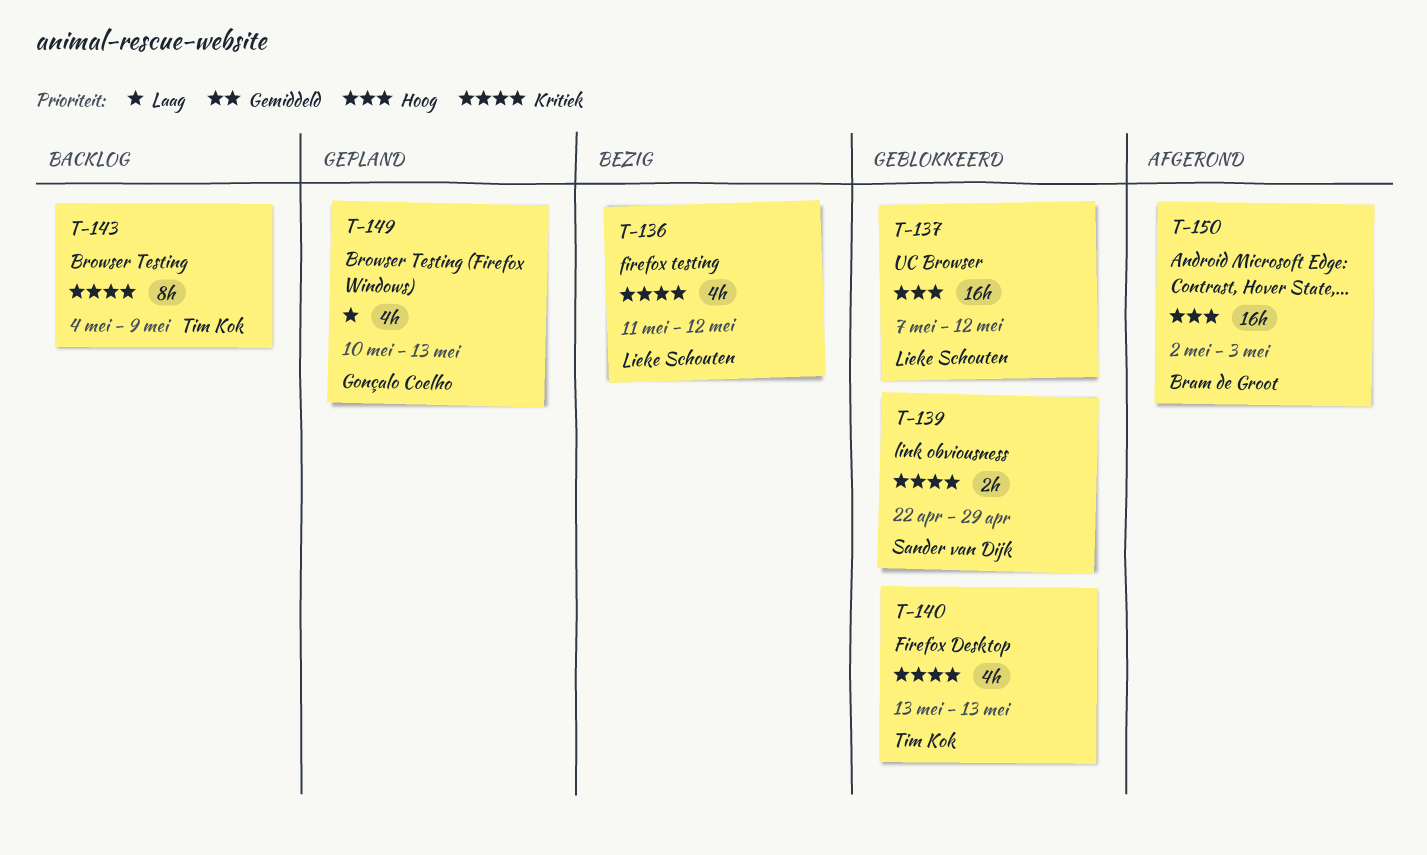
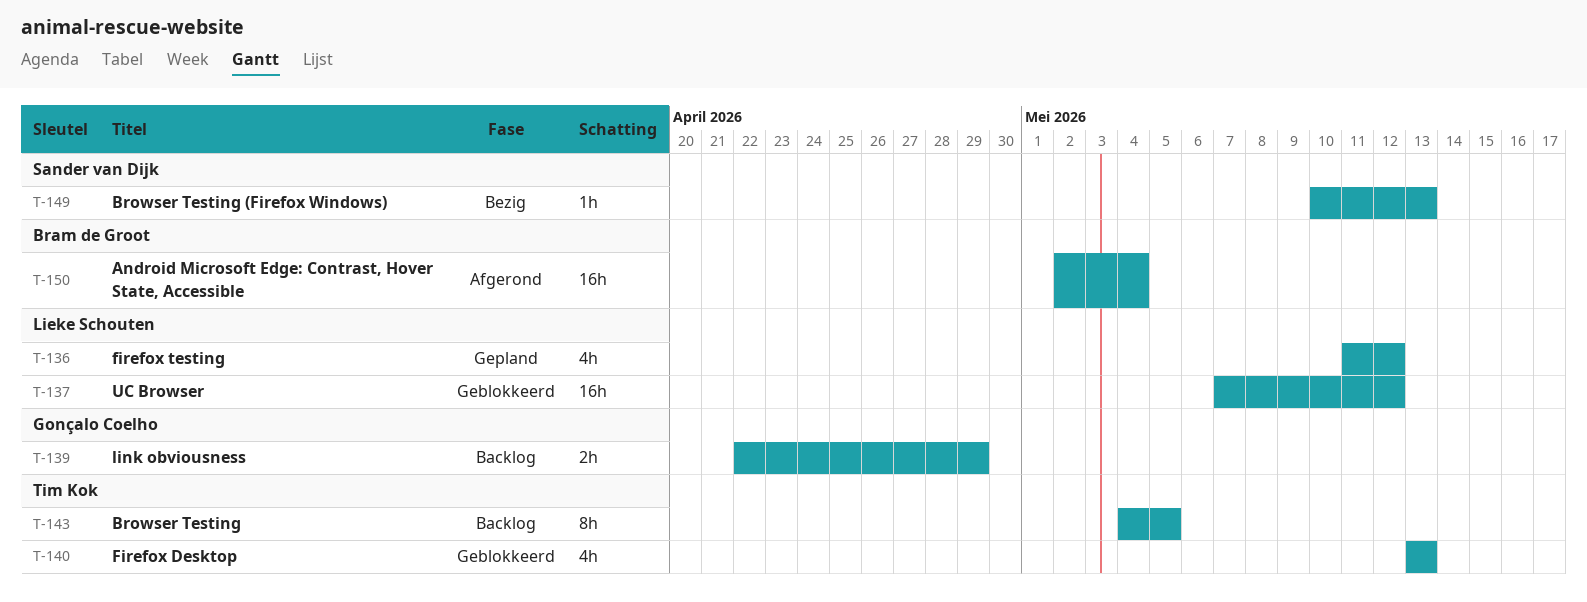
T-136, status: Bezig -> Gepland
T-139, status: Geblokkeerd -> Backlog
T-139, owner: Sander van Dijk -> Gonçalo Coelho
T-143, due: May 9 -> May 5
T-149, status: Gepland -> Bezig
T-149, owner: Gonçalo Coelho -> Sander van Dijk
T-149, estimate: 4h -> 1h
T-150, due: May 3 -> May 4

